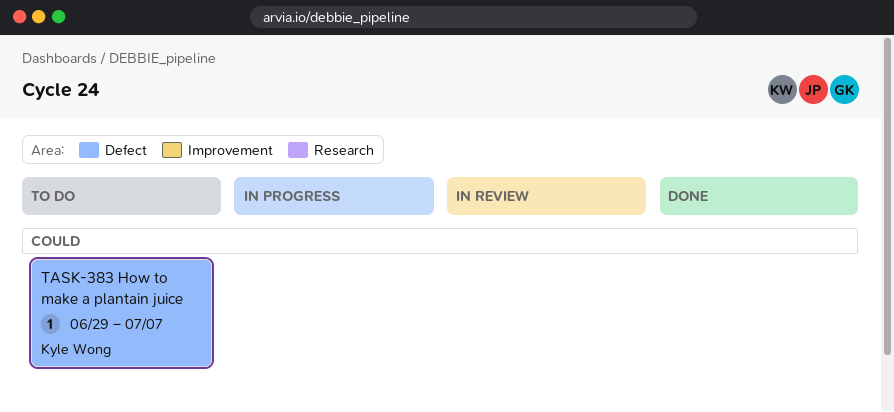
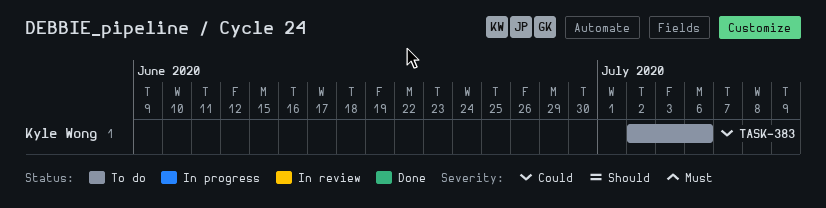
TASK-383, start: Jun 29 -> Jul 2
TASK-383, due: Jul 7 -> Jul 6

